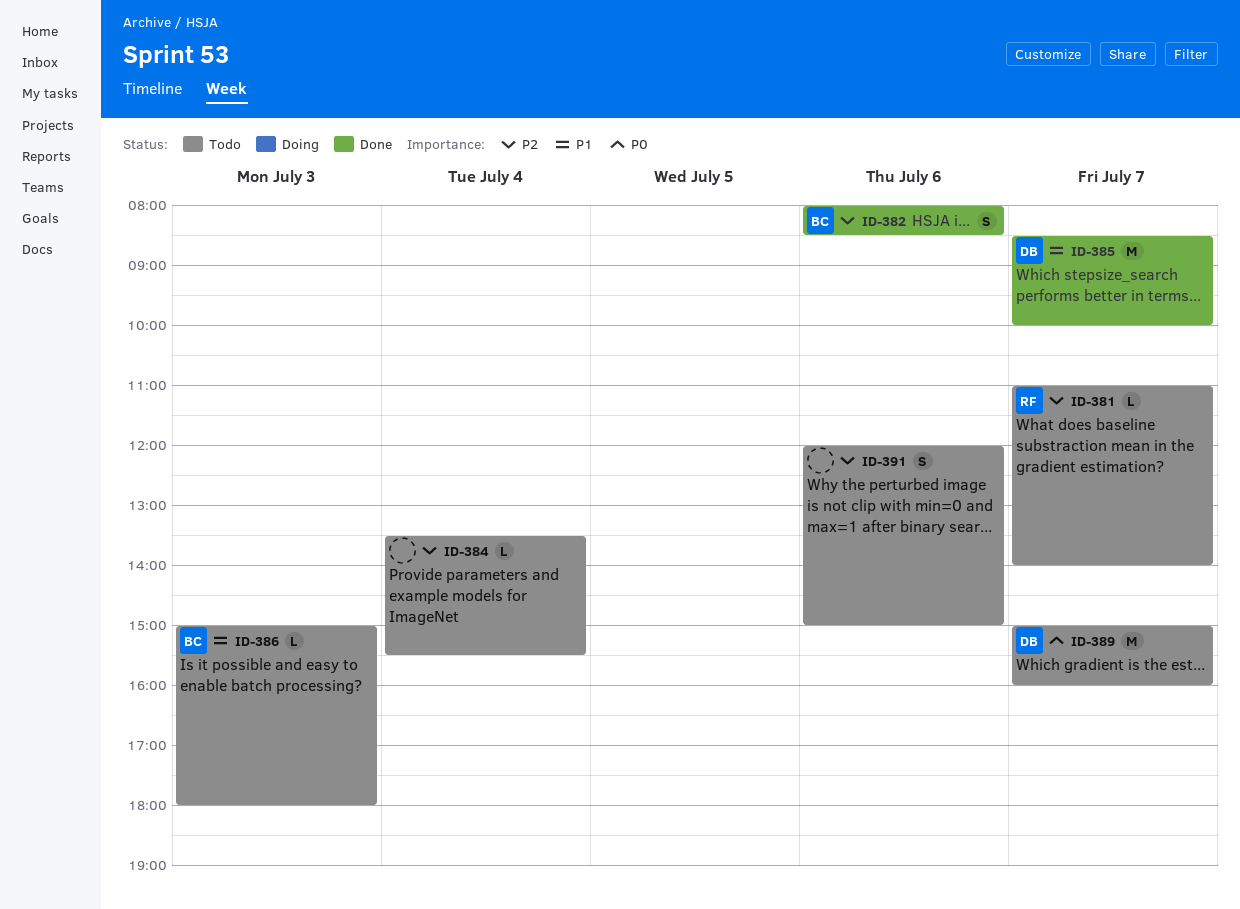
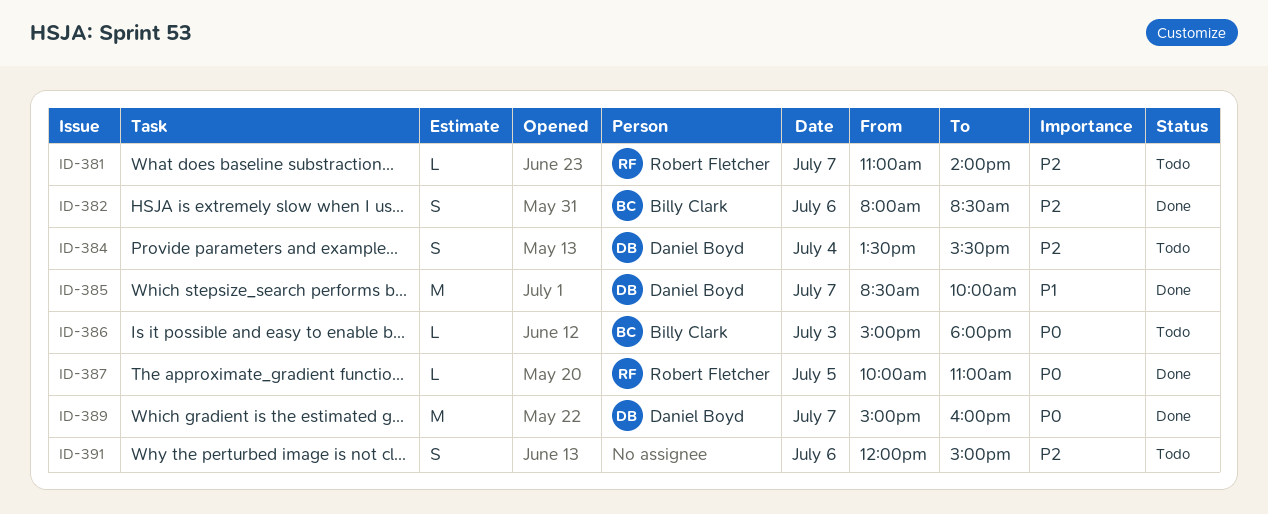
ID-384, owner: none -> Daniel Boyd
ID-384, estimate: L -> S
ID-386, priority: P1 -> P0
ID-387: none -> present
ID-389, status: Todo -> Done

